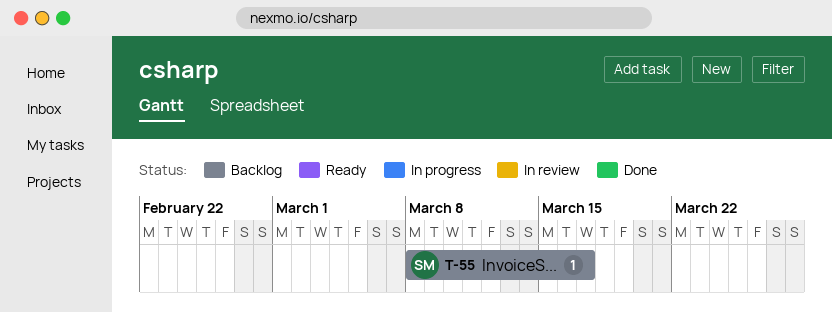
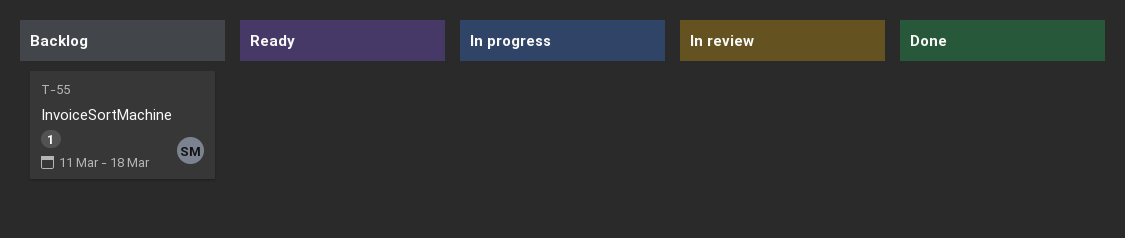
T-55, start: Mar 8 -> Mar 11
T-55, due: Mar 17 -> Mar 18

